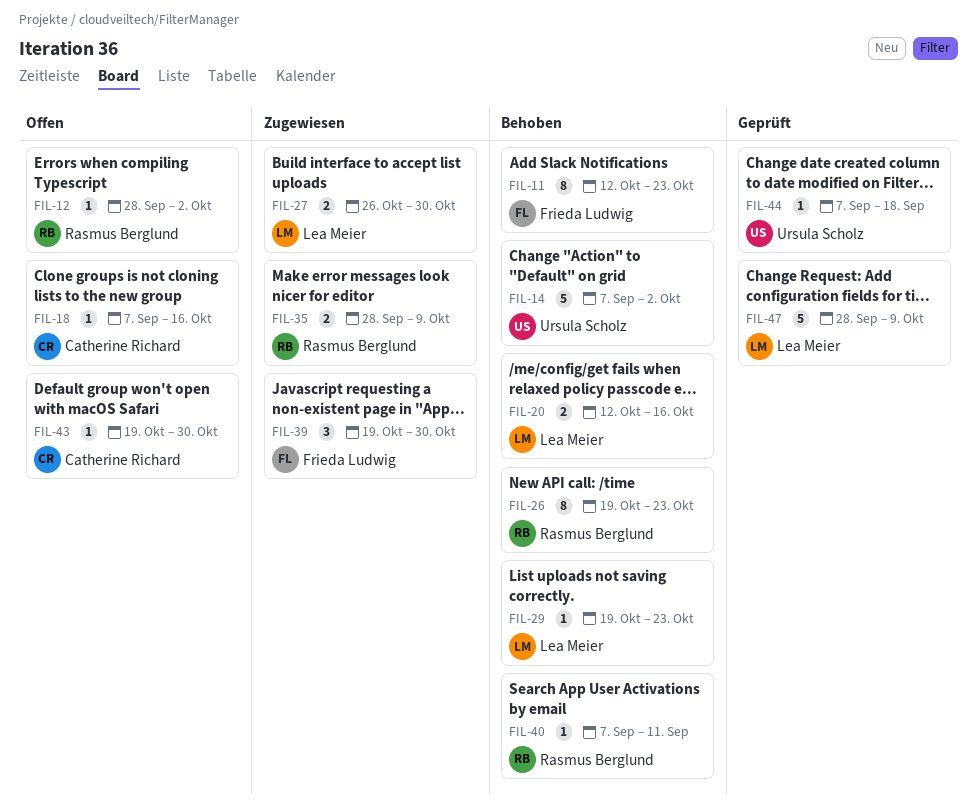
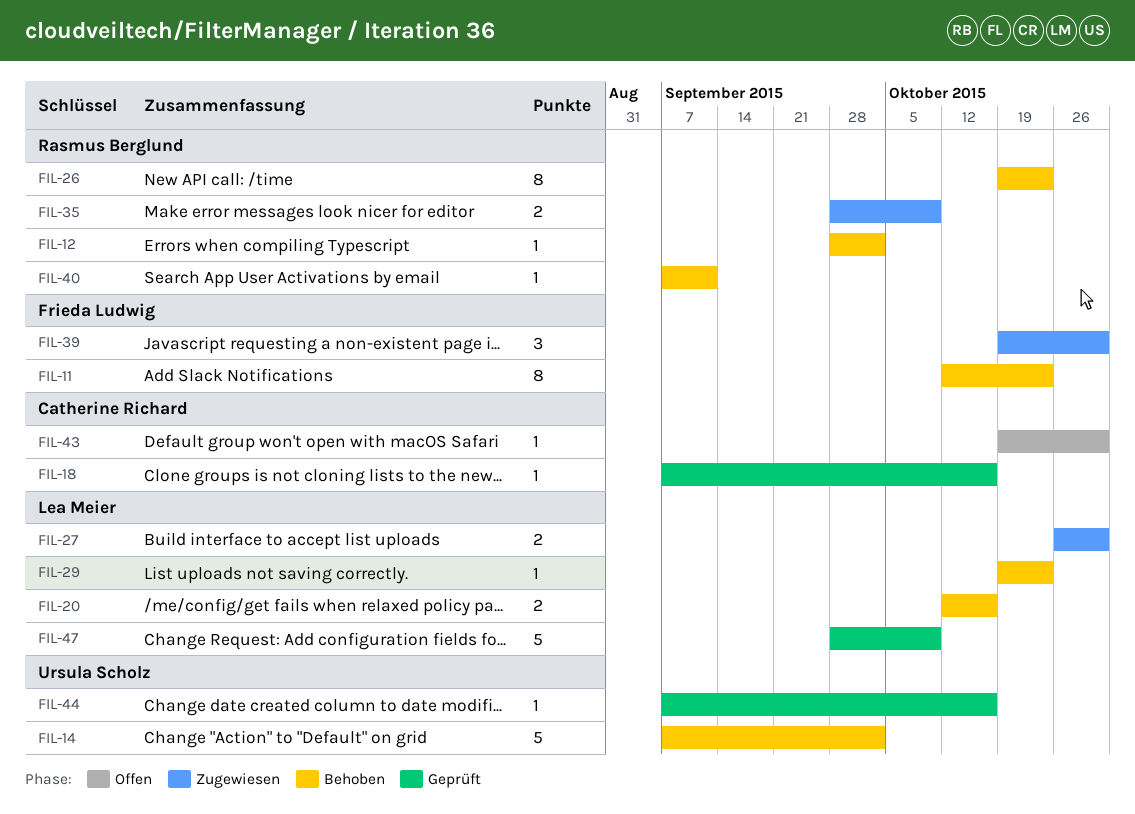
FIL-12, status: Offen -> Behoben
FIL-18, status: Offen -> Geprüft
FIL-44, due: Sep 18 -> Oct 16

